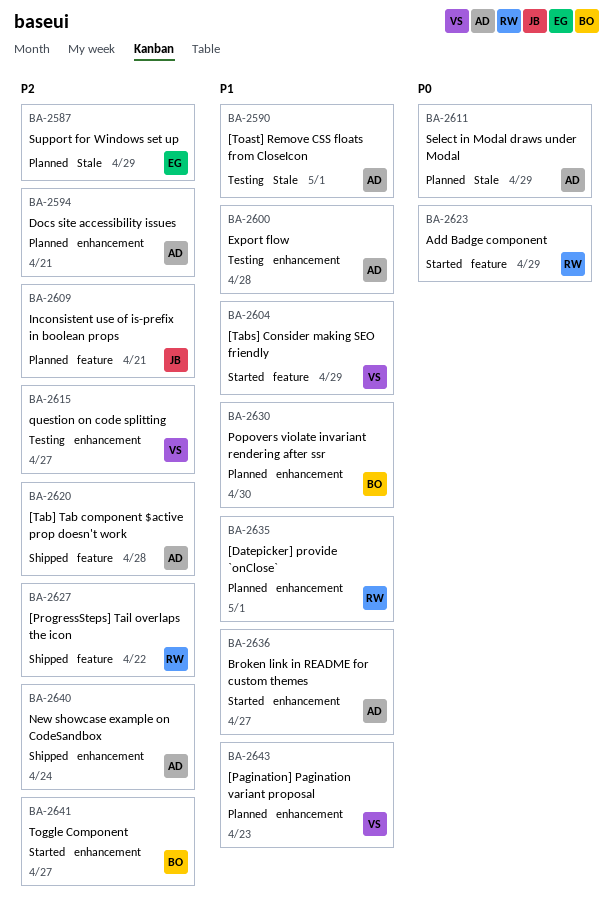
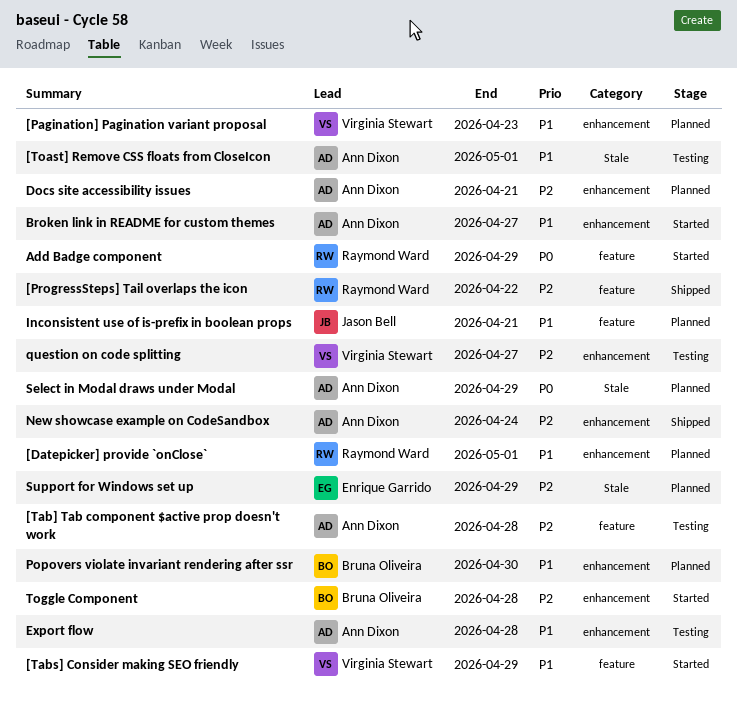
[Tab] Tab component $active prop doesn't work, status: Shipped -> Testing
Inconsistent use of is-prefix in boolean props, priority: P2 -> P1
Toggle Component, due: Apr 27 -> Apr 28

